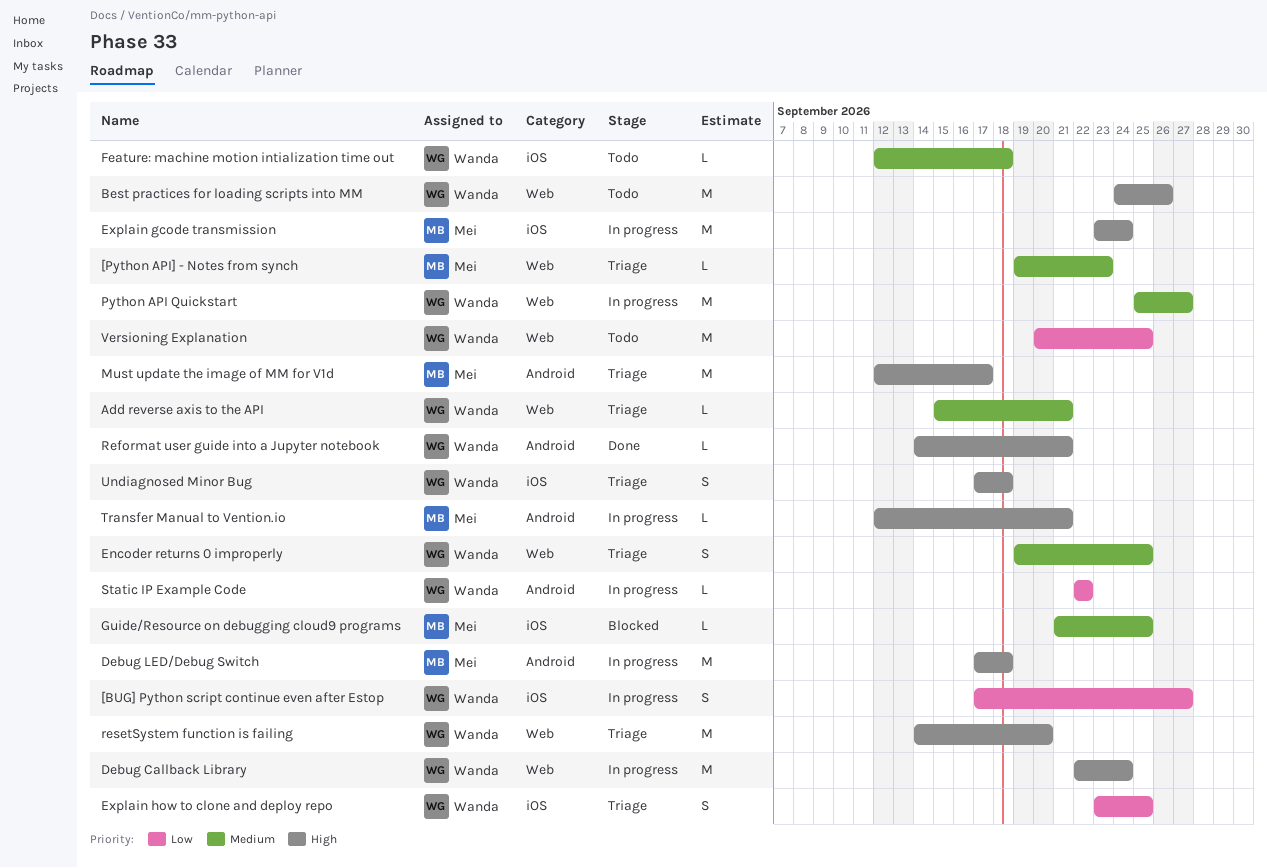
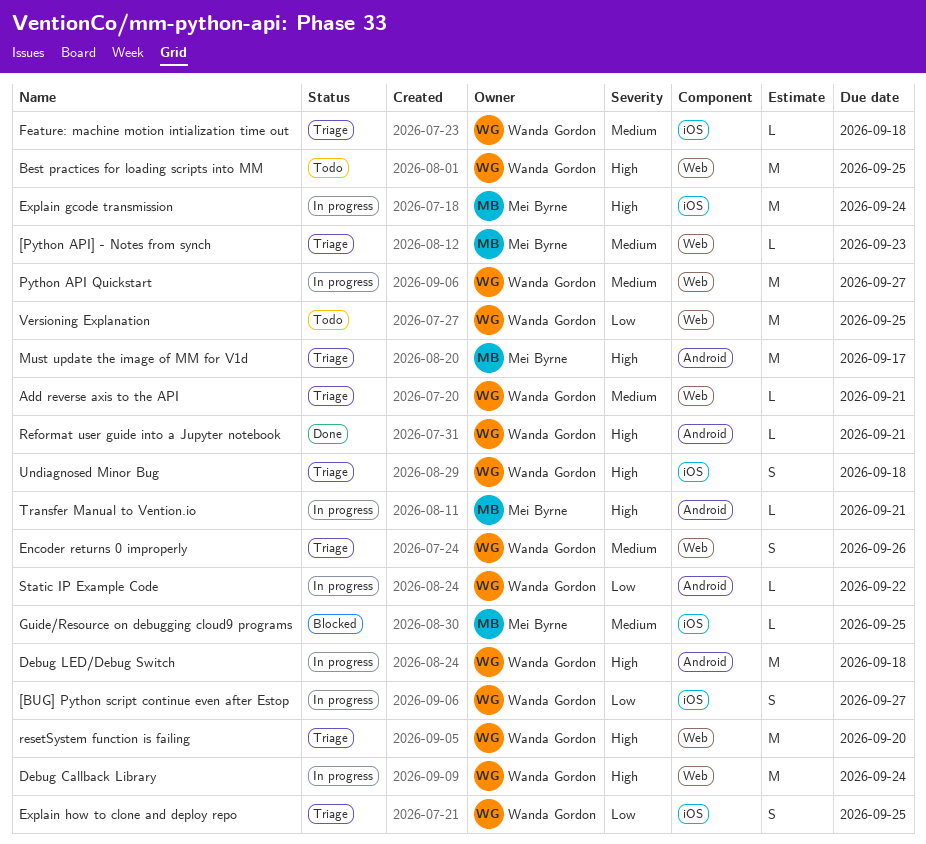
Best practices for loading scripts into MM, due: Sep 26 -> Sep 25
Debug LED/Debug Switch, owner: Mei Byrne -> Wanda Gordon
Encoder returns 0 improperly, due: Sep 25 -> Sep 26
Feature: machine motion intialization time out, status: Todo -> Triage

